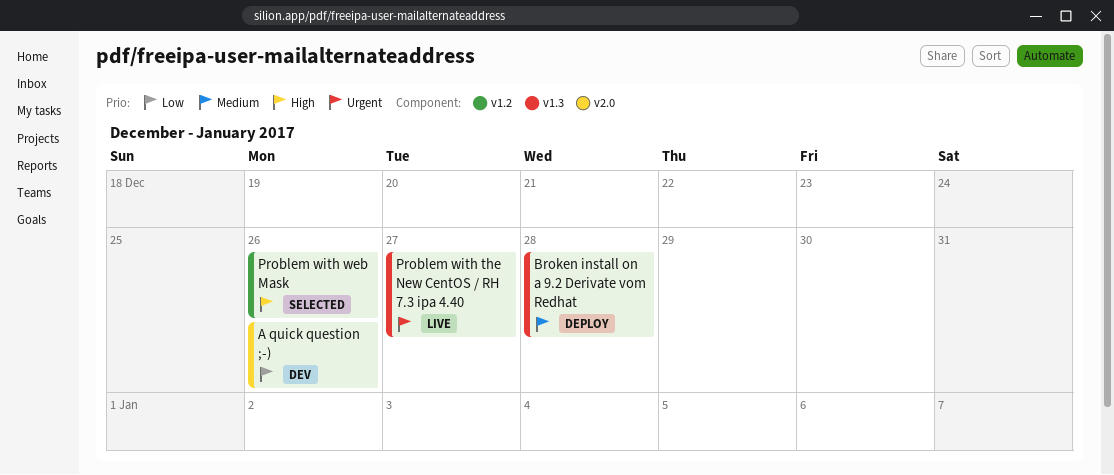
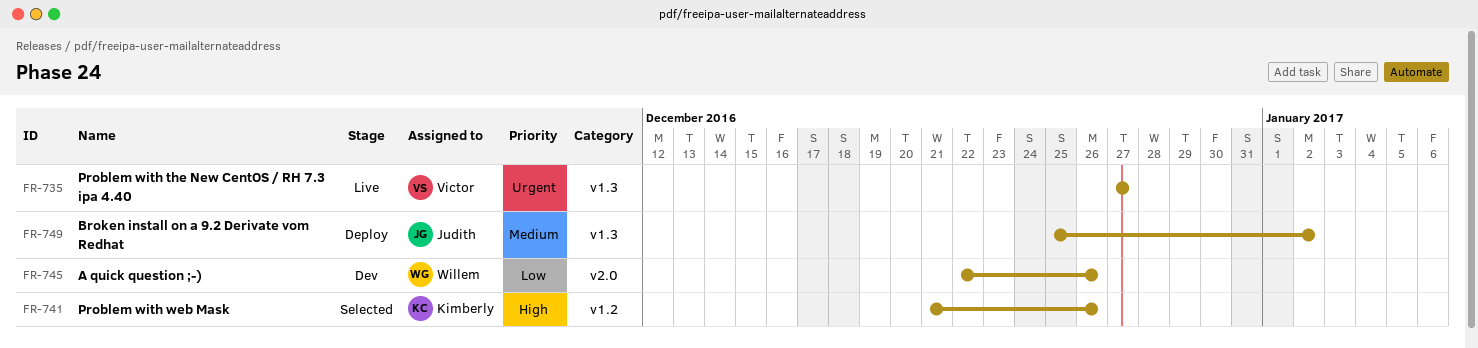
Broken install on a 9.2 Derivate vom Redhat, due: Dec 28 -> Jan 2

